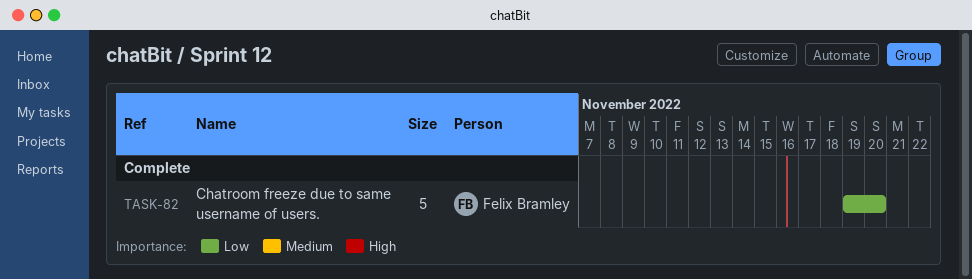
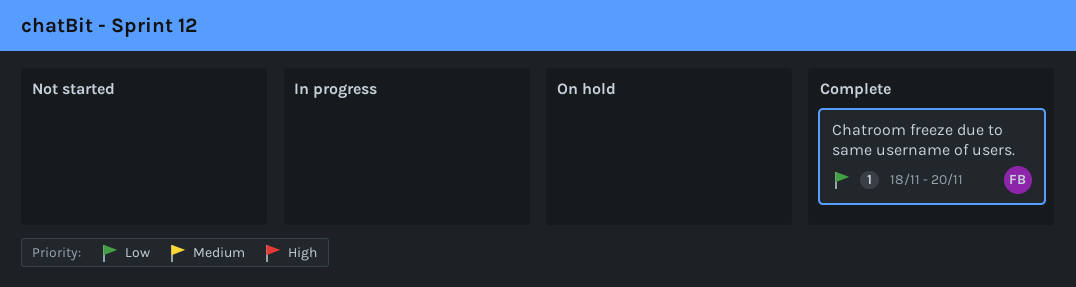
Chatroom freeze due to same username of users., estimate: 5 -> 1
Chatroom freeze due to same username of users., start: Nov 19 -> Nov 18

